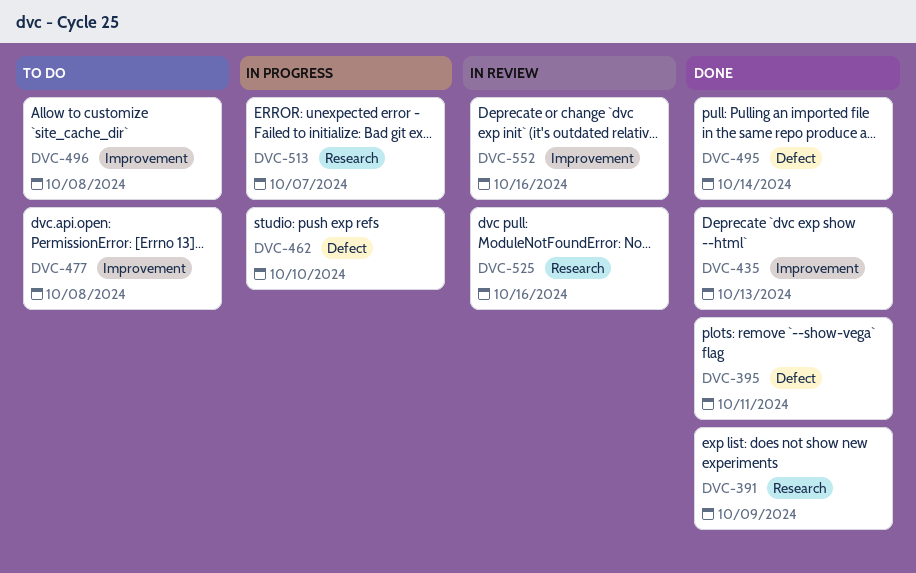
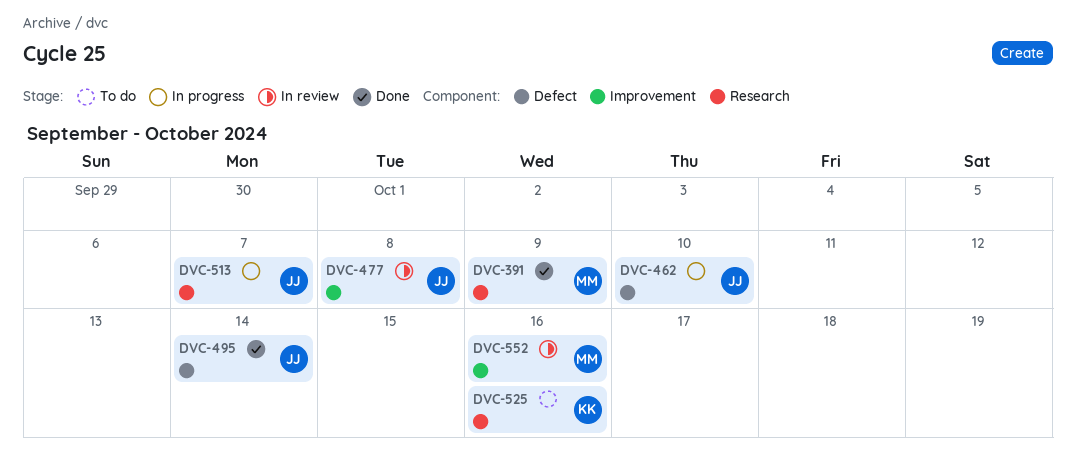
DVC-395: present -> none
DVC-435: present -> none
DVC-477, status: To do -> In review
DVC-496: present -> none
DVC-525, status: In review -> To do

